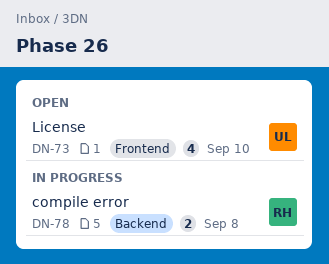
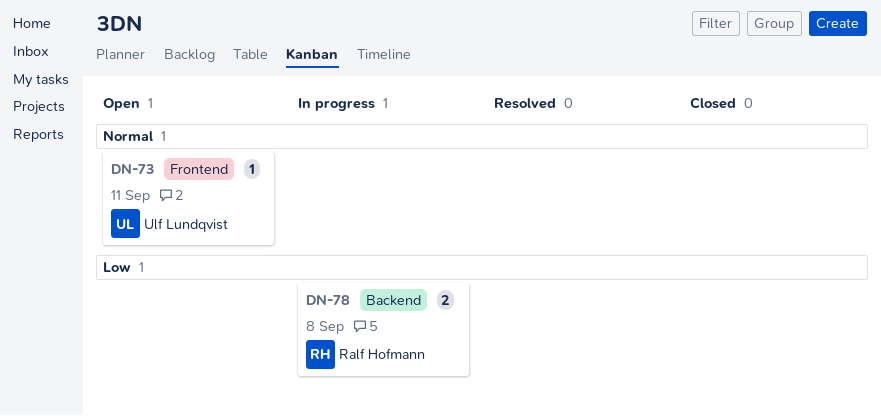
DN-73, estimate: 4 -> 1
DN-73, due: Sep 10 -> Sep 11

